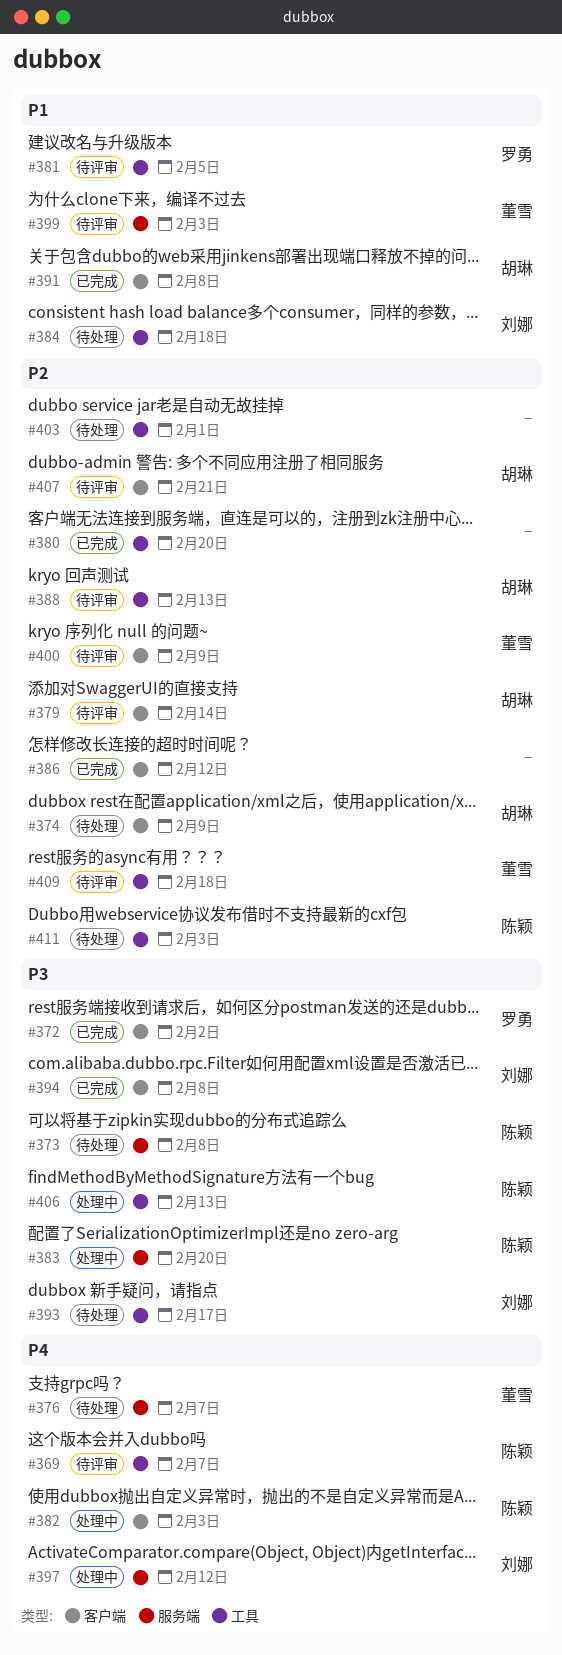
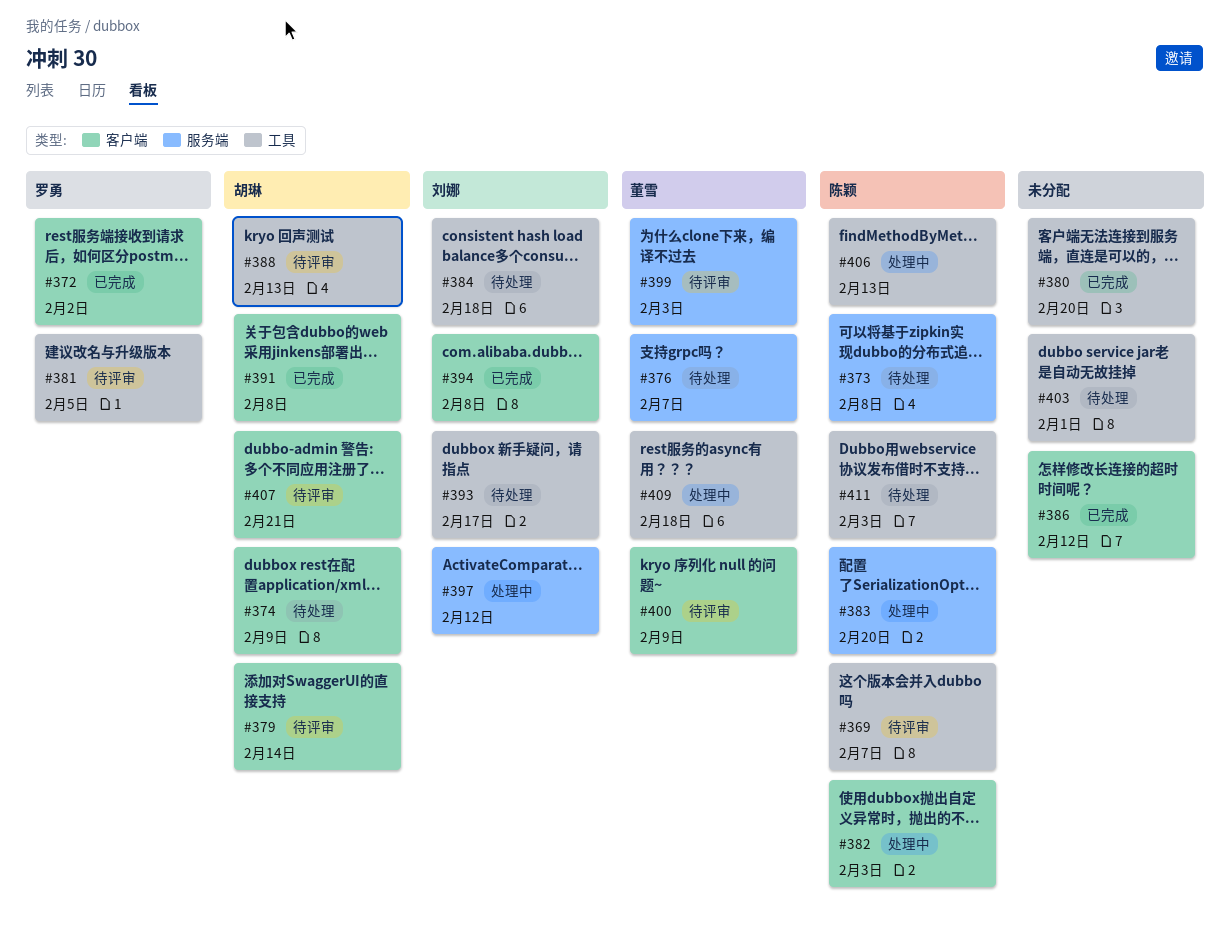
#409, status: 待评审 -> 处理中

